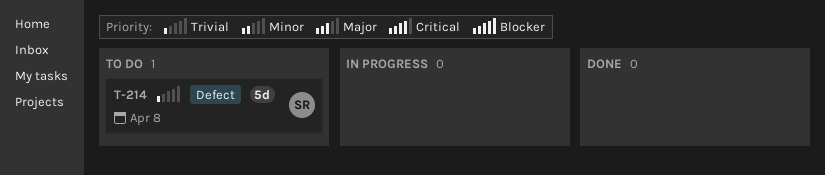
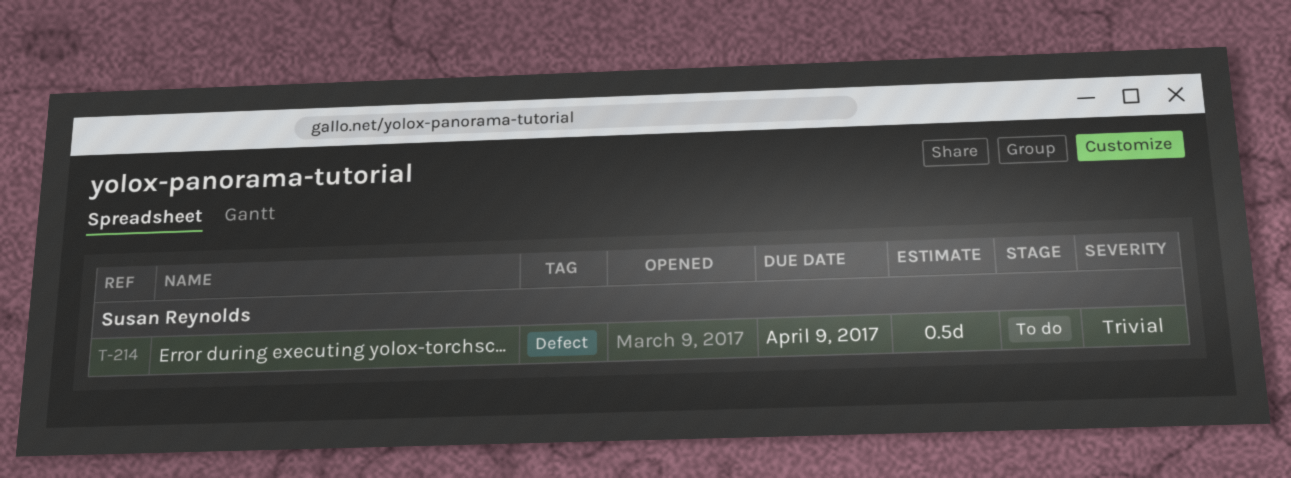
T-214, estimate: 5d -> 0.5d
T-214, due: Apr 8 -> Apr 9

